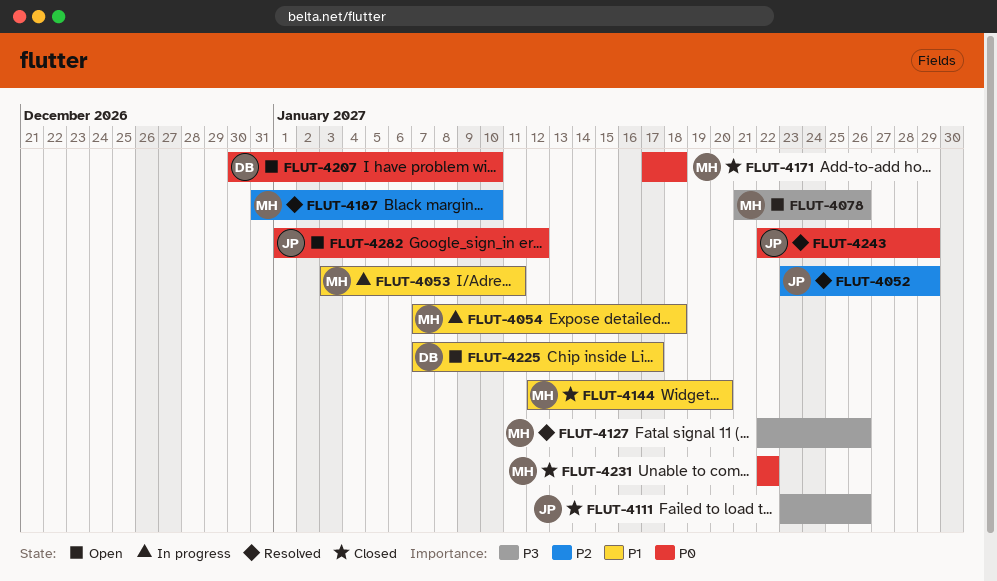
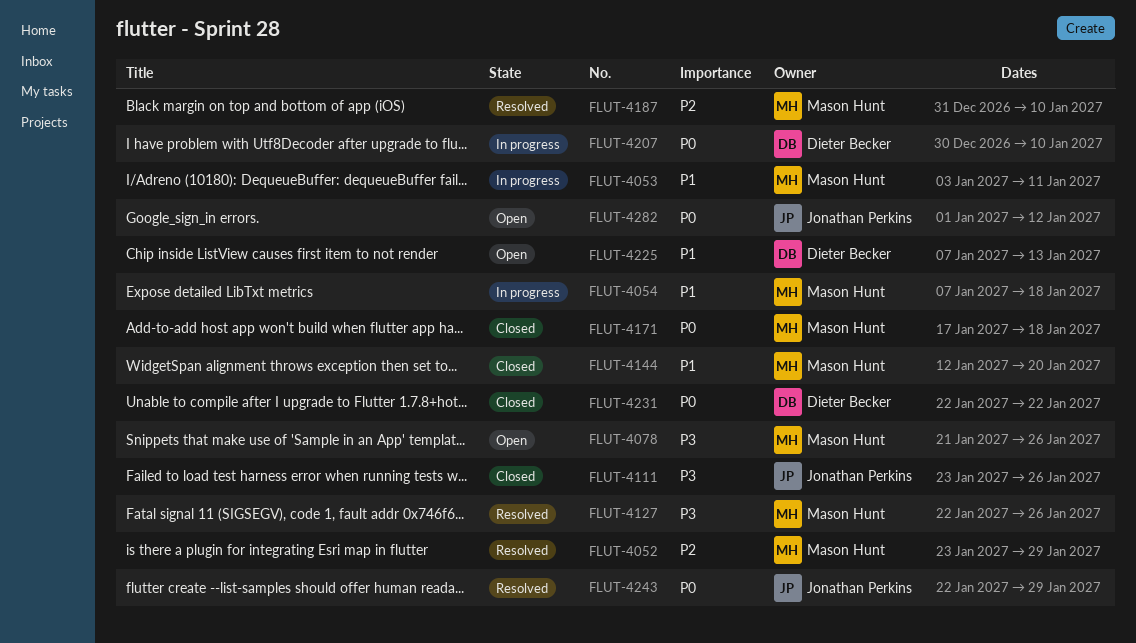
FLUT-4052, owner: Jonathan Perkins -> Mason Hunt
FLUT-4207, status: Open -> In progress
FLUT-4225, due: Jan 17 -> Jan 13
FLUT-4231, owner: Mason Hunt -> Dieter Becker

